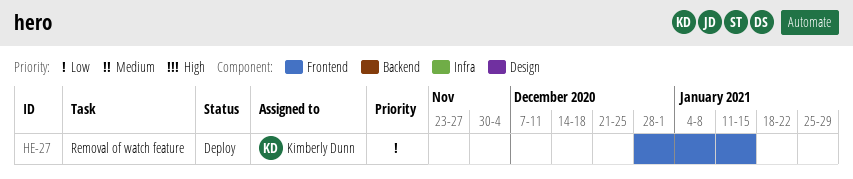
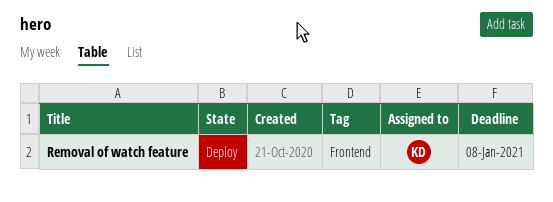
Removal of watch feature, due: Jan 15 -> Jan 8

